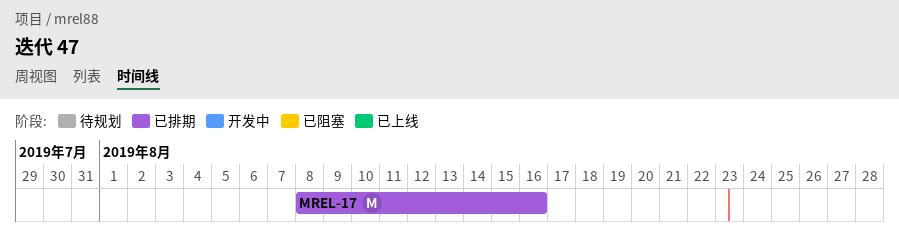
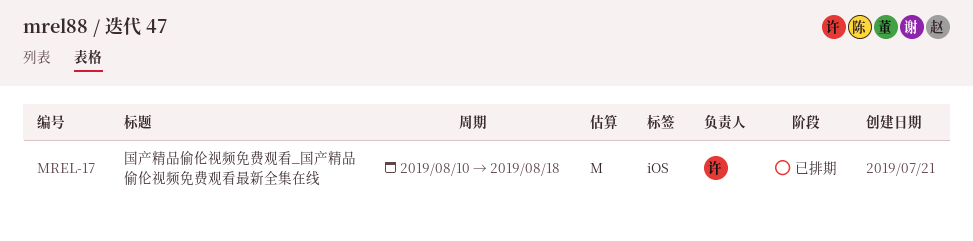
MREL-17, start: Aug 8 -> Aug 10
MREL-17, due: Aug 16 -> Aug 18

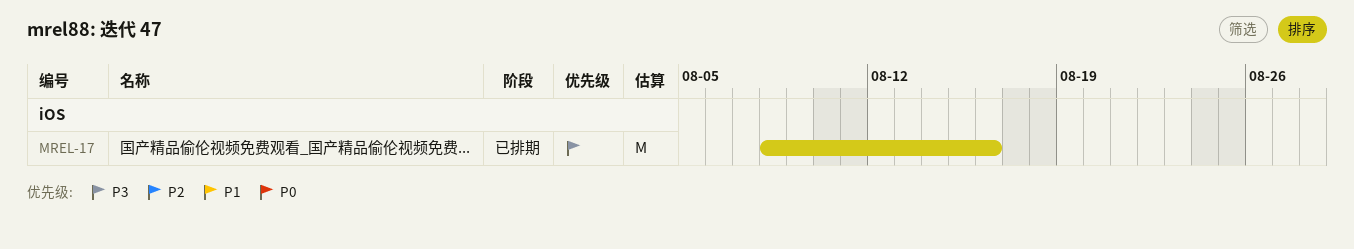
MREL-17, start: Aug 10 -> Aug 8
MREL-17, due: Aug 18 -> Aug 16

